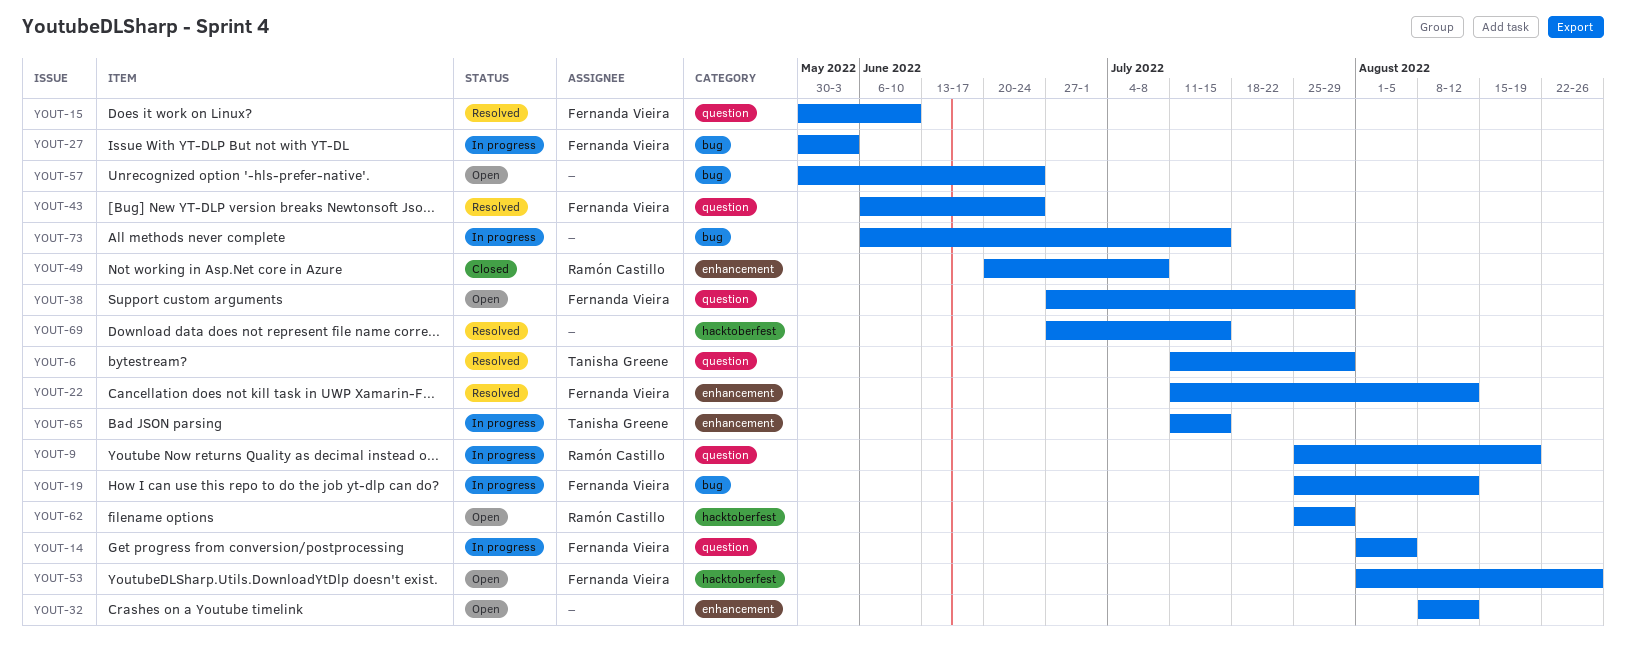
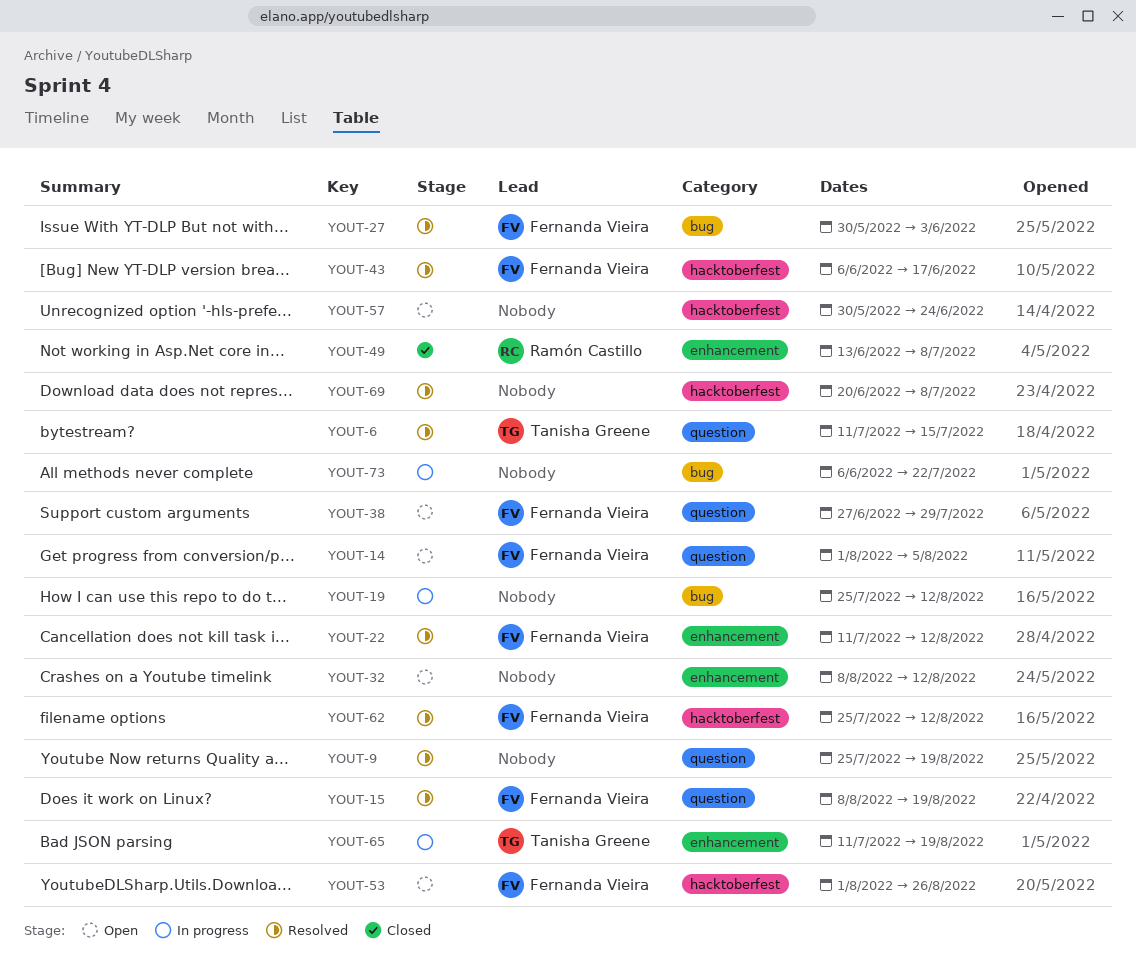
YOUT-6, due: Jul 29 -> Jul 15
YOUT-9, status: In progress -> Resolved
YOUT-9, owner: Ramón Castillo -> none
YOUT-14, status: In progress -> Open
YOUT-15, start: May 30 -> Aug 8
YOUT-15, due: Jun 10 -> Aug 19
YOUT-19, owner: Fernanda Vieira -> none
YOUT-27, status: In progress -> Resolved
YOUT-43, label: question -> hacktoberfest
YOUT-43, due: Jun 24 -> Jun 17
YOUT-49, start: Jun 20 -> Jun 13
YOUT-57, label: bug -> hacktoberfest
YOUT-62, status: Open -> Resolved
YOUT-62, owner: Ramón Castillo -> Fernanda Vieira
YOUT-62, due: Jul 29 -> Aug 12
YOUT-65, due: Jul 15 -> Aug 19
YOUT-69, start: Jun 27 -> Jun 20
YOUT-69, due: Jul 15 -> Jul 8
YOUT-73, due: Jul 15 -> Jul 22

